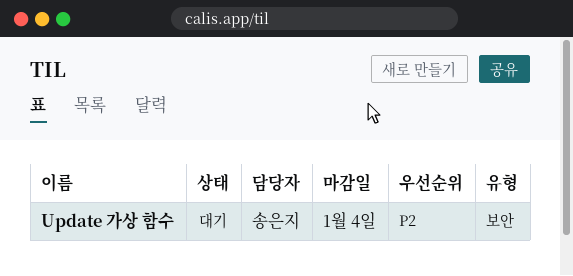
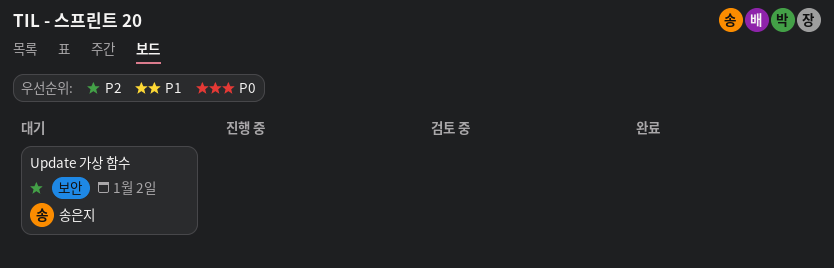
Update 가상 함수, due: Jan 4 -> Jan 2

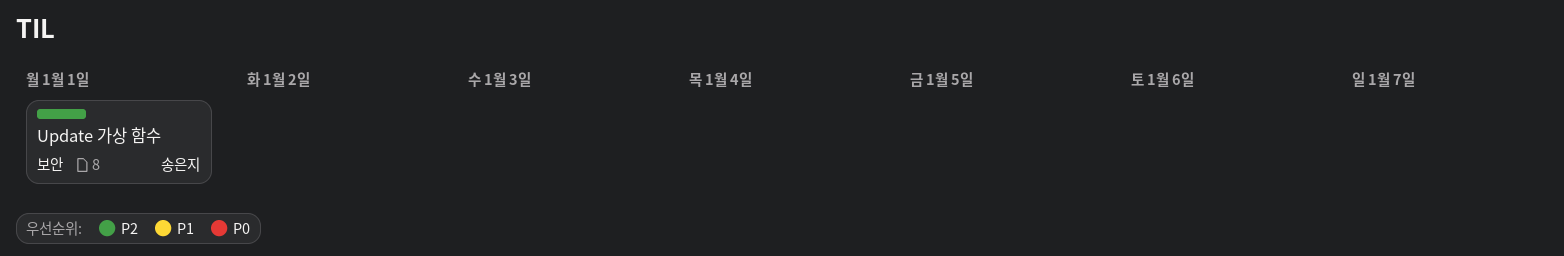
Update 가상 함수, due: Jan 2 -> Jan 1

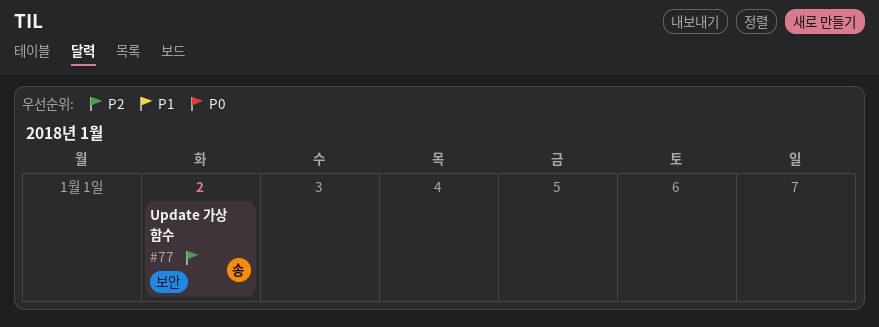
Update 가상 함수, due: Jan 1 -> Jan 2

